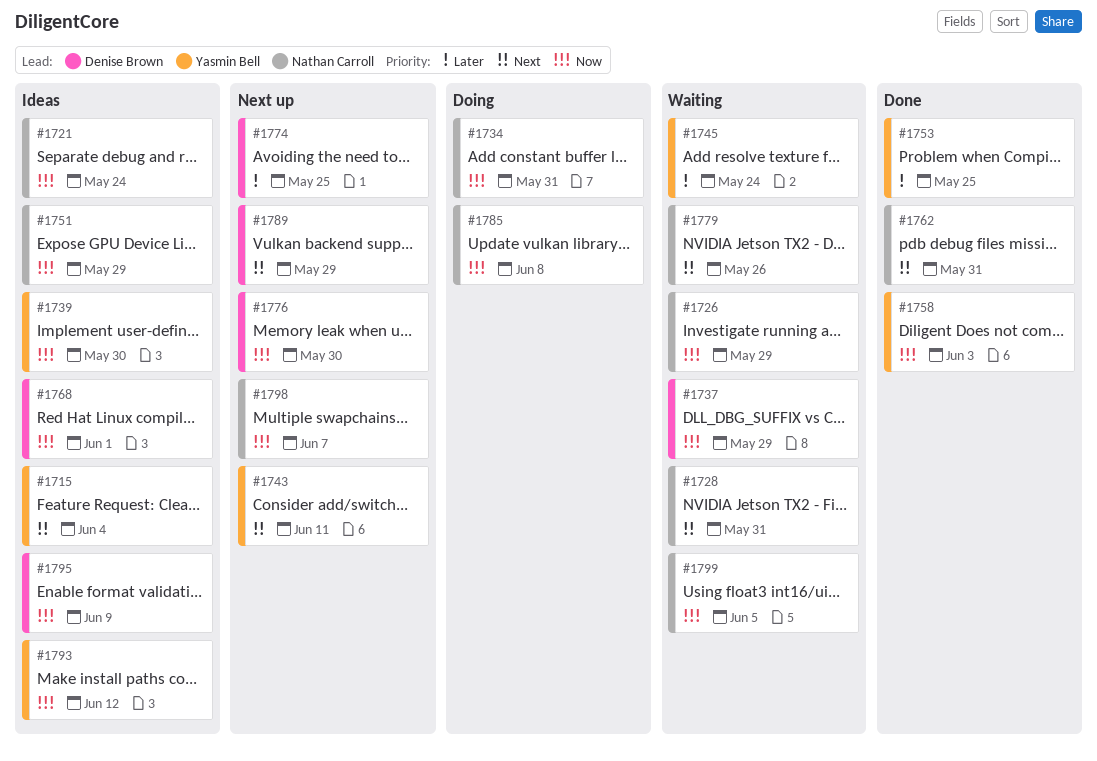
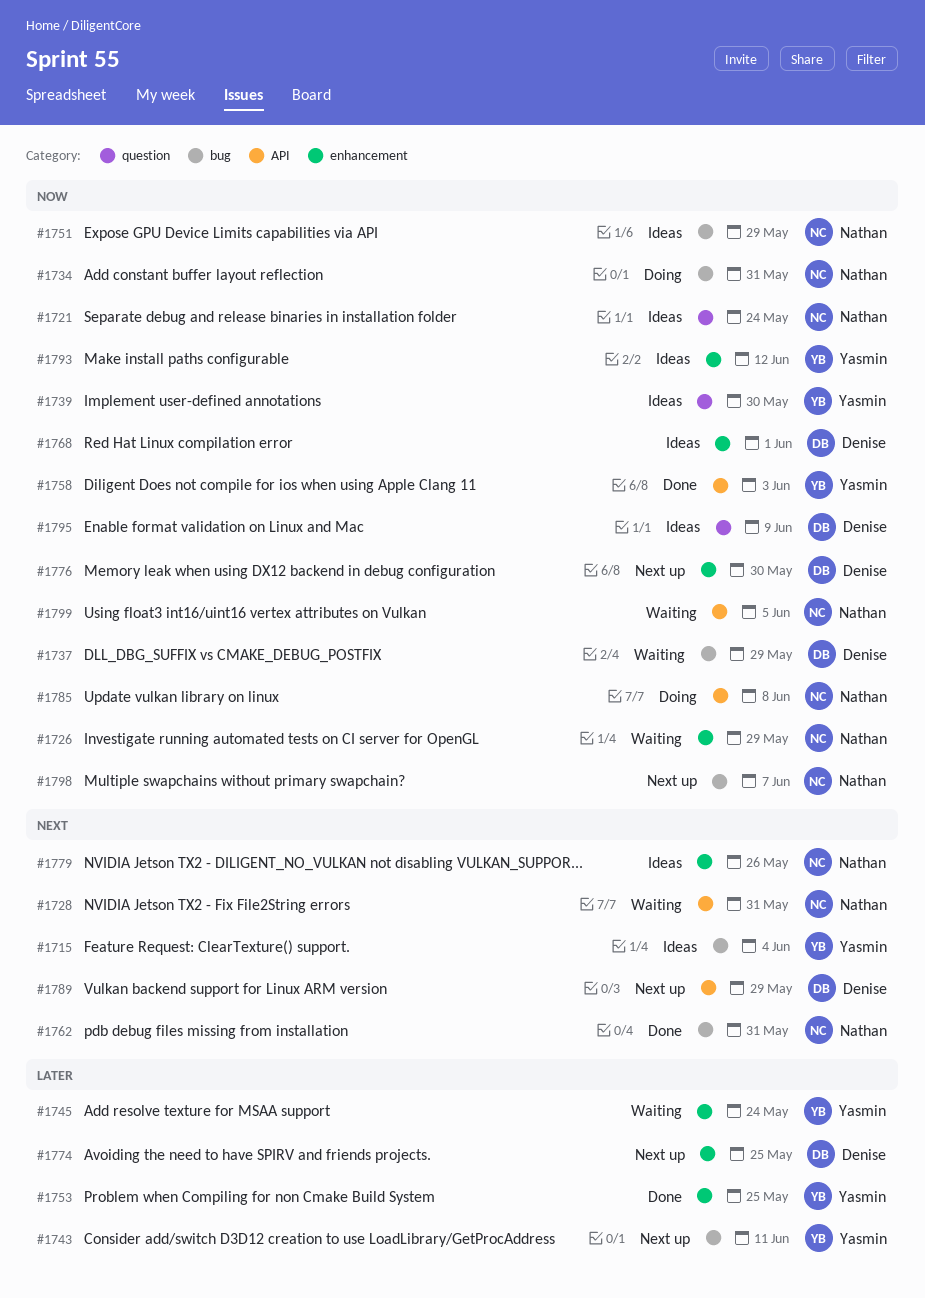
#1743, priority: Next -> Later
#1779, status: Waiting -> Ideas

